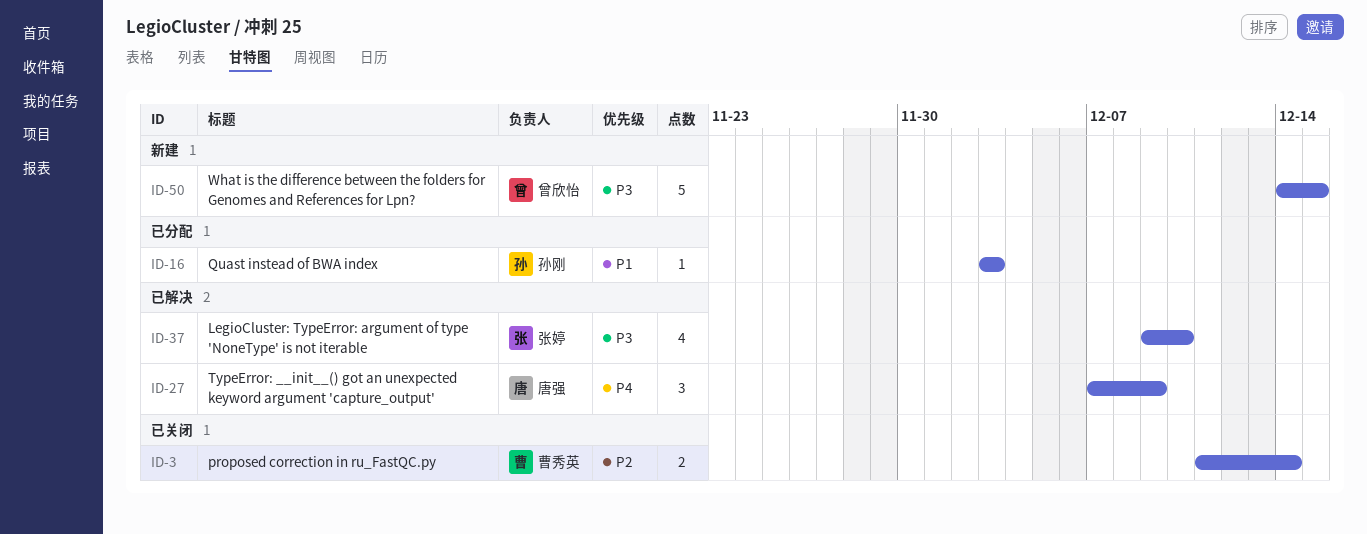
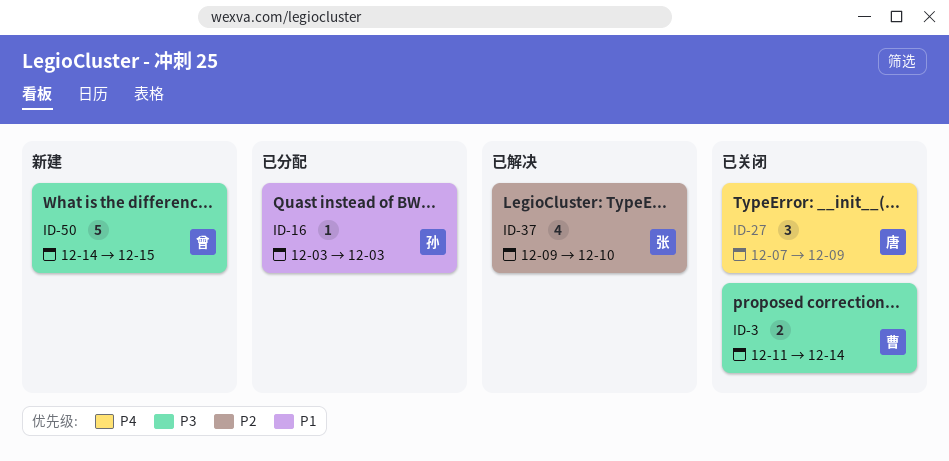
ID-3, priority: P2 -> P3
ID-27, status: 已解决 -> 已关闭
ID-37, priority: P3 -> P2

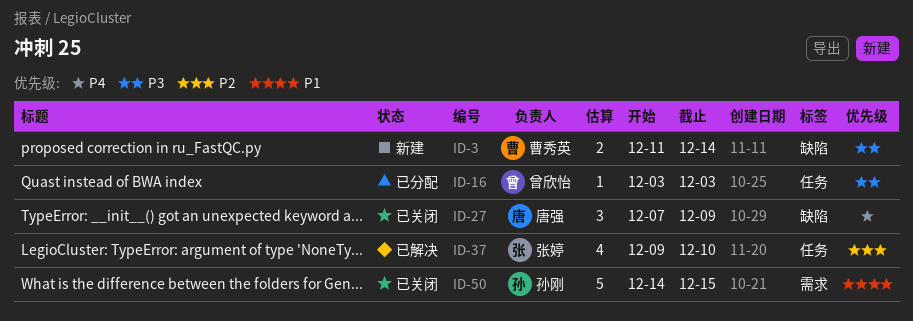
ID-3, status: 已关闭 -> 新建
ID-16, owner: 孙刚 -> 曾欣怡
ID-16, priority: P1 -> P3
ID-50, status: 新建 -> 已关闭
ID-50, owner: 曾欣怡 -> 孙刚
ID-50, priority: P3 -> P1

